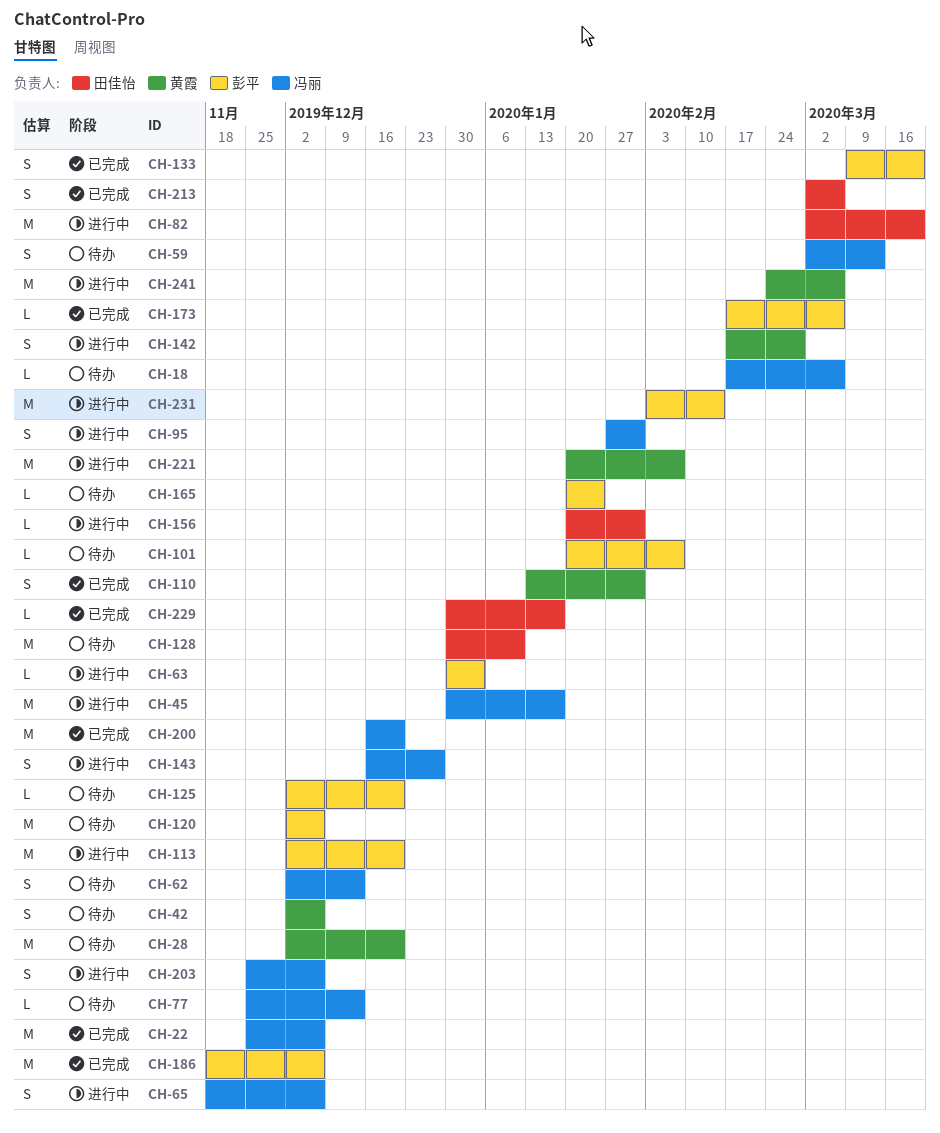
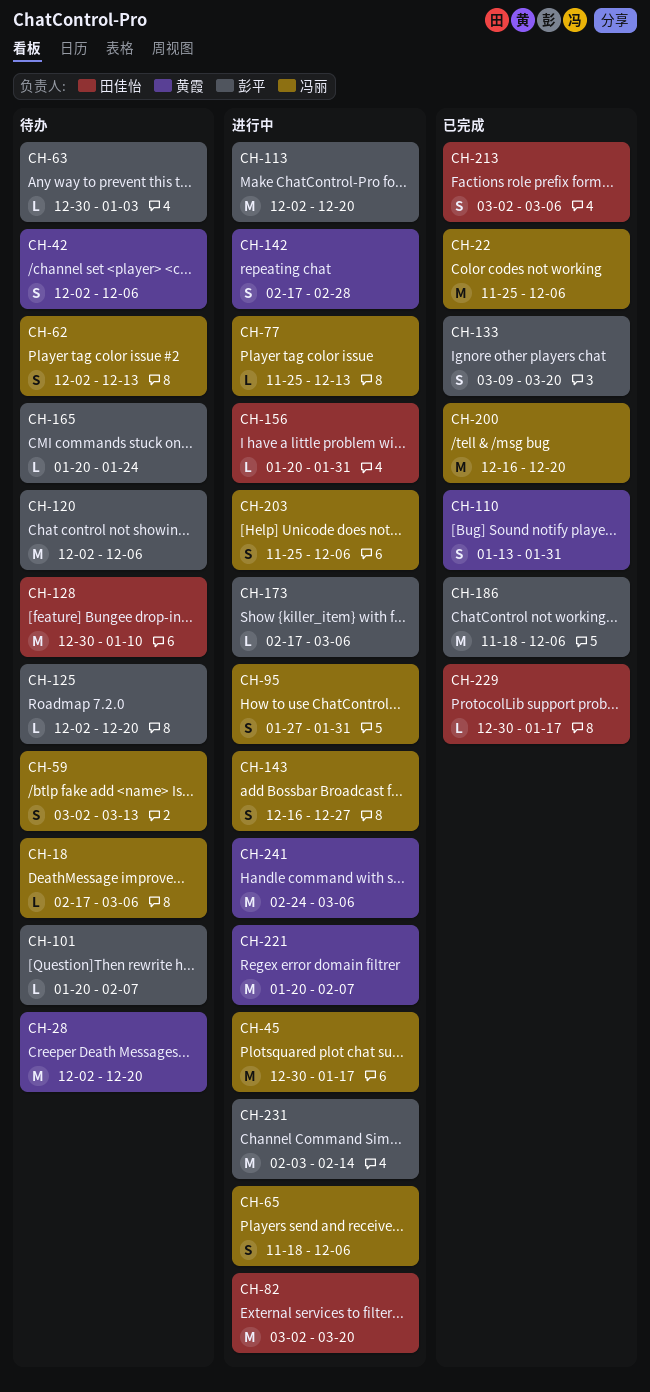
CH-63, status: 进行中 -> 待办
CH-77, status: 待办 -> 进行中
CH-173, status: 已完成 -> 进行中

